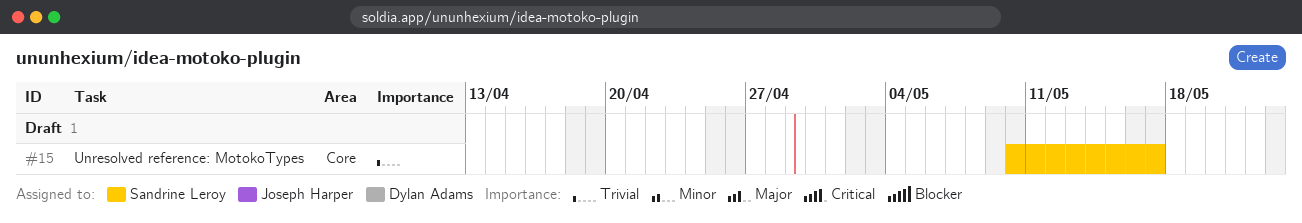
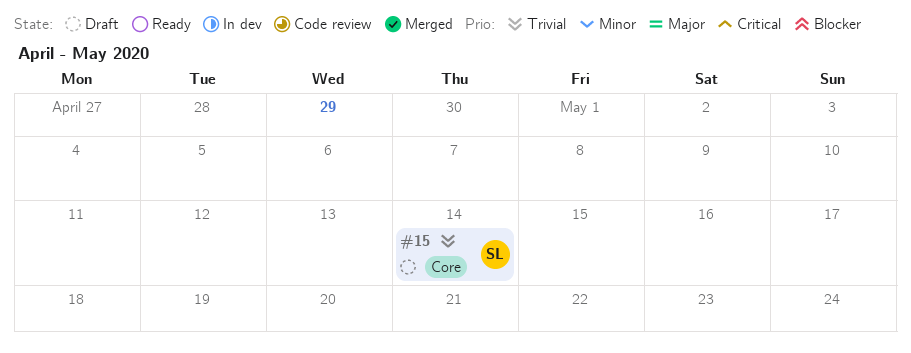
#15, due: May 17 -> May 14

